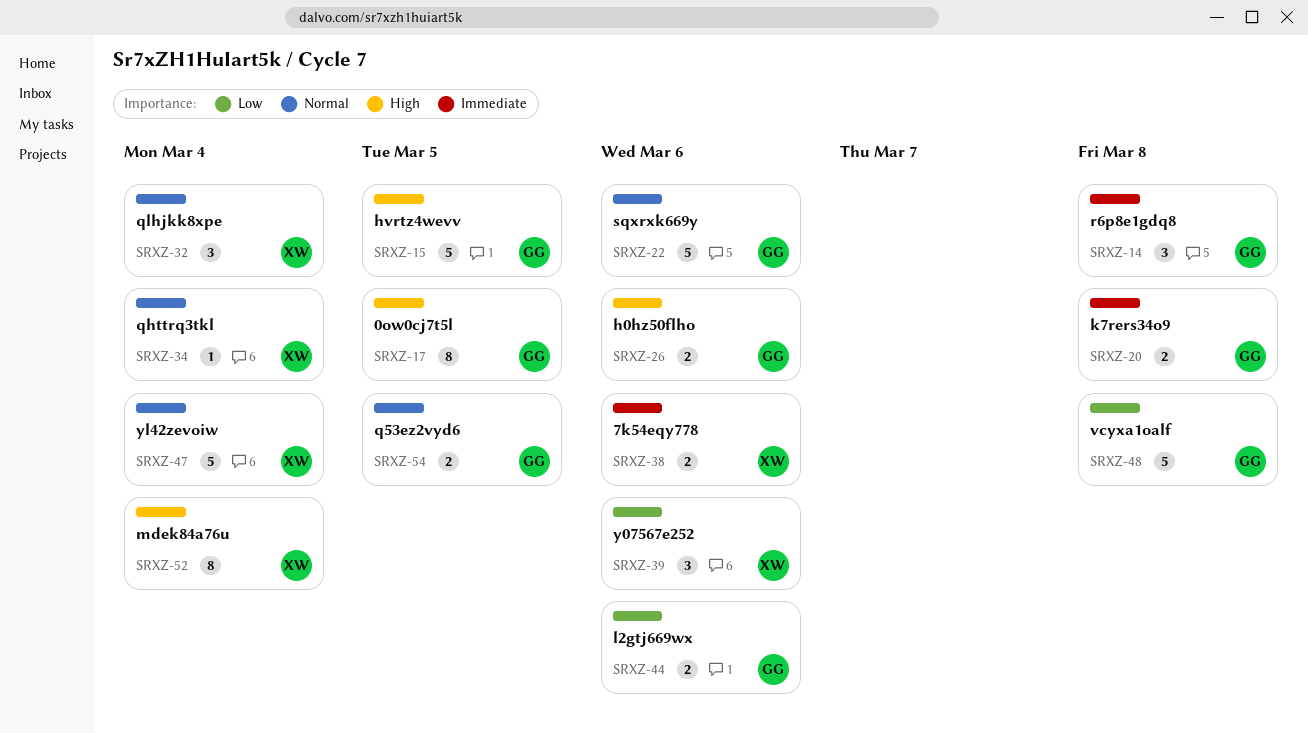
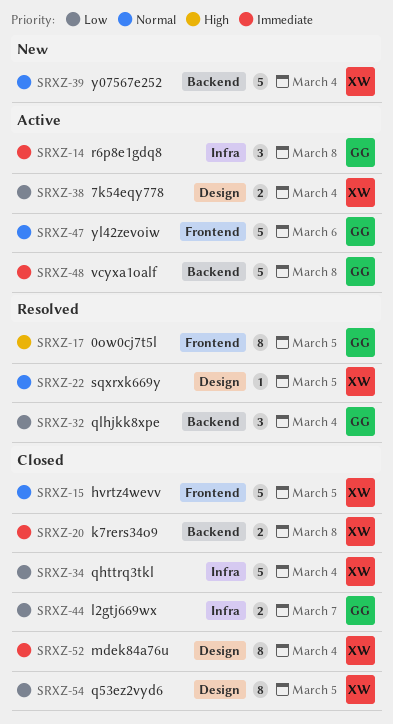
SRXZ-15, owner: GG -> XW
SRXZ-15, priority: High -> Normal
SRXZ-20, owner: GG -> XW
SRXZ-22, owner: GG -> XW
SRXZ-22, estimate: 5 -> 1
SRXZ-22, due: Mar 6 -> Mar 5
SRXZ-26: present -> none
SRXZ-32, owner: XW -> GG
SRXZ-32, priority: Normal -> Low
SRXZ-34, priority: Normal -> Low
SRXZ-34, estimate: 1 -> 5
SRXZ-38, priority: Immediate -> Low
SRXZ-38, due: Mar 6 -> Mar 4
SRXZ-39, priority: Low -> Normal
SRXZ-39, estimate: 3 -> 5
SRXZ-39, due: Mar 6 -> Mar 4
SRXZ-44, due: Mar 6 -> Mar 7
SRXZ-47, owner: XW -> GG
SRXZ-47, due: Mar 4 -> Mar 6
SRXZ-48, priority: Low -> Immediate
SRXZ-52, priority: High -> Immediate
SRXZ-54, owner: GG -> XW
SRXZ-54, priority: Normal -> Low
SRXZ-54, estimate: 2 -> 8

